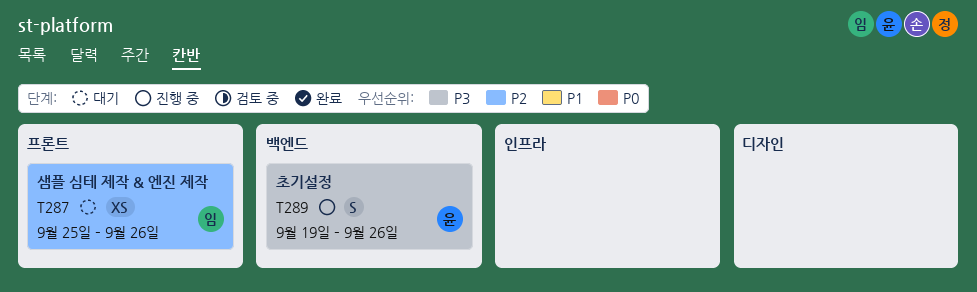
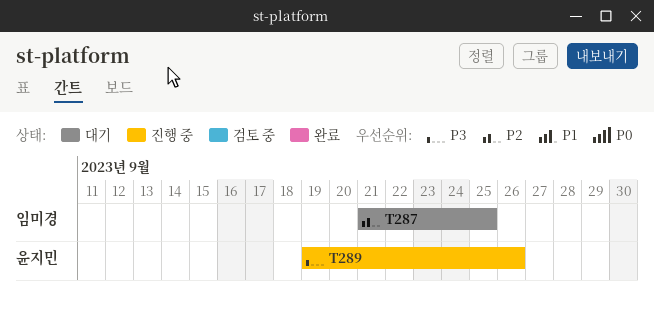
T287, start: Sep 25 -> Sep 21
T287, due: Sep 26 -> Sep 25

